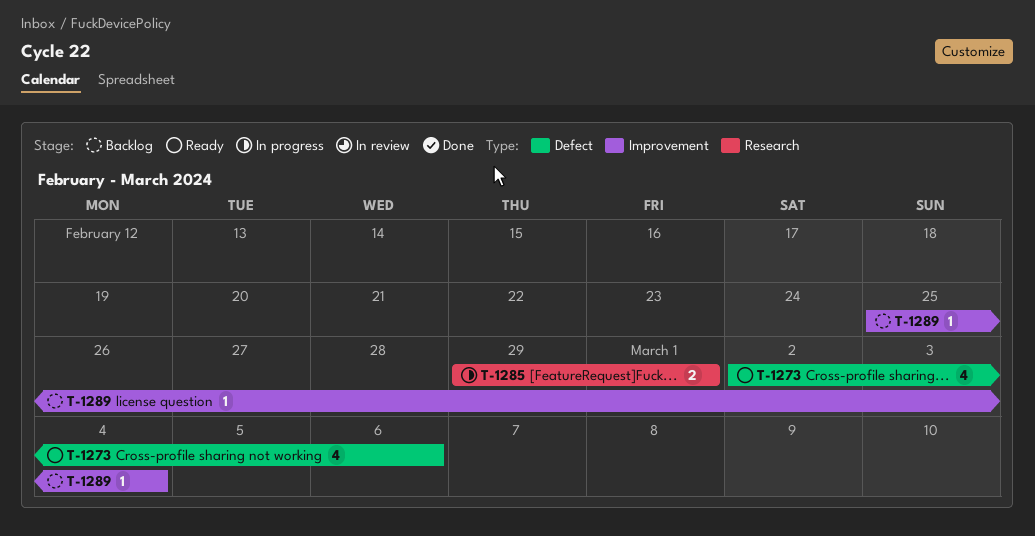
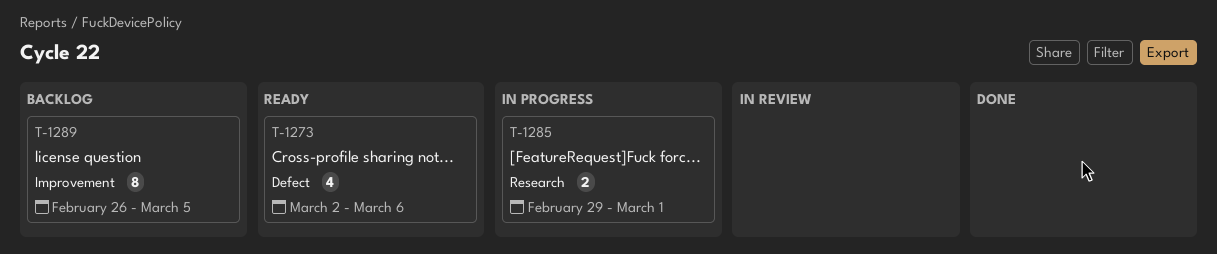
T-1289, estimate: 1 -> 8
T-1289, start: Feb 25 -> Feb 26
T-1289, due: Mar 4 -> Mar 5

